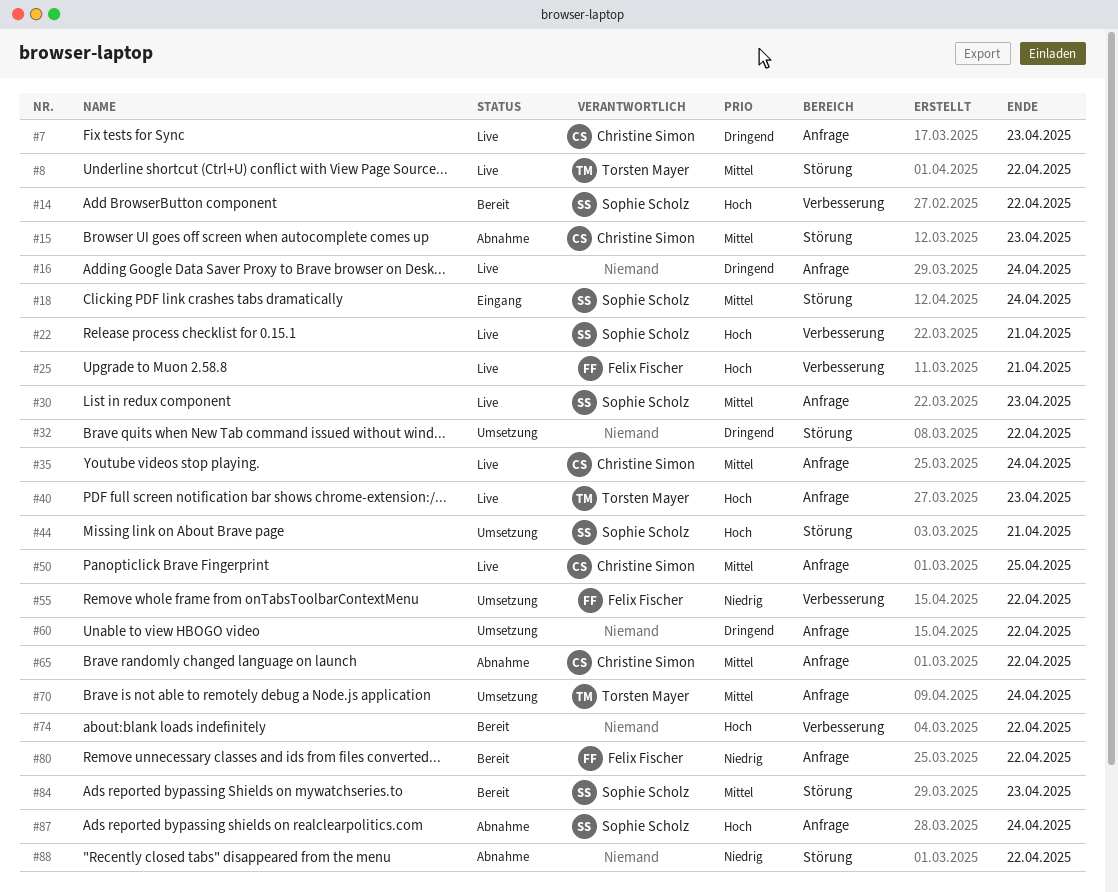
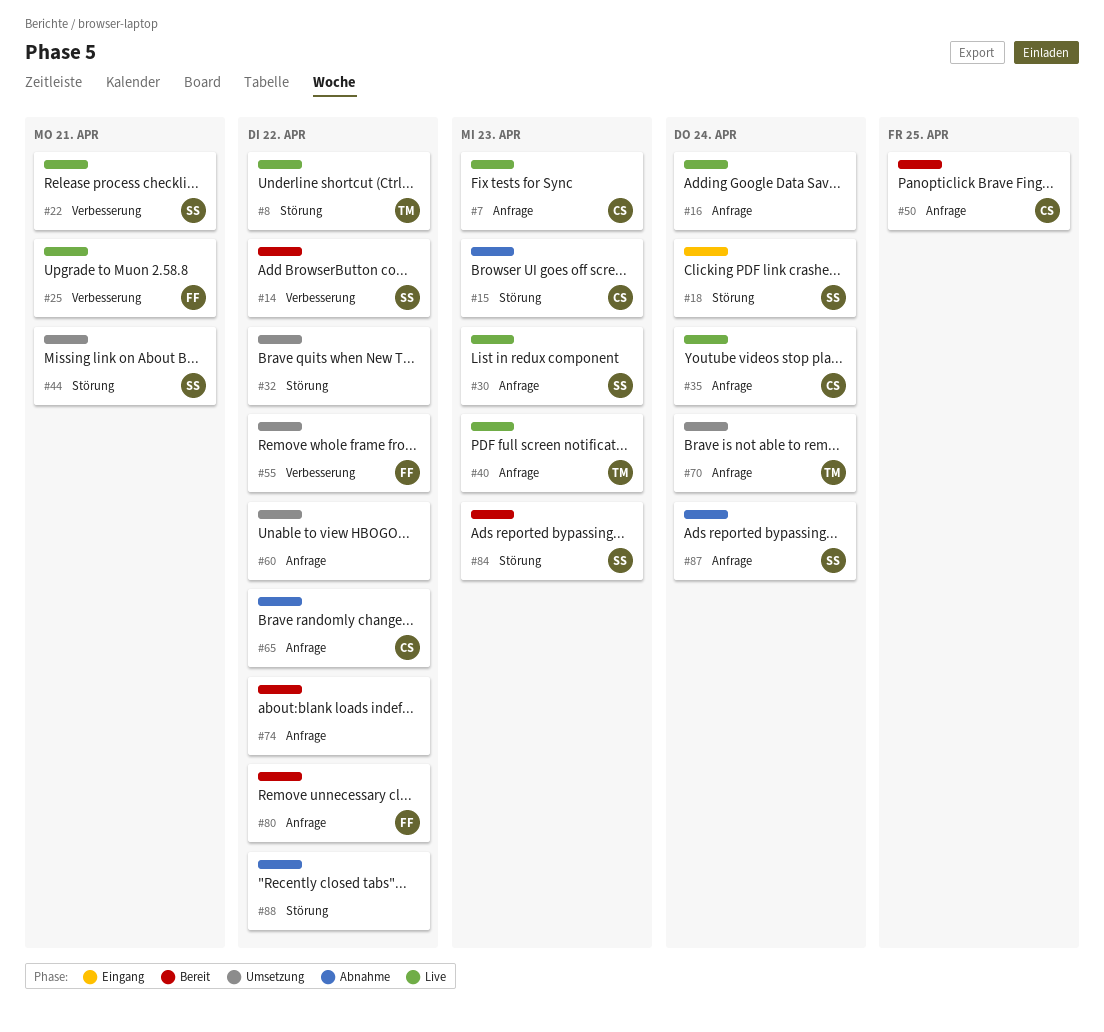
#50, status: Live -> Bereit
#74, label: Verbesserung -> Anfrage

